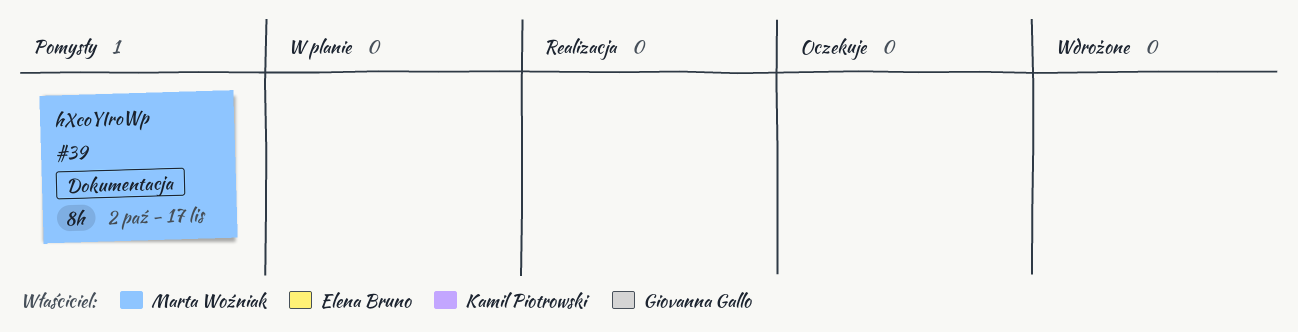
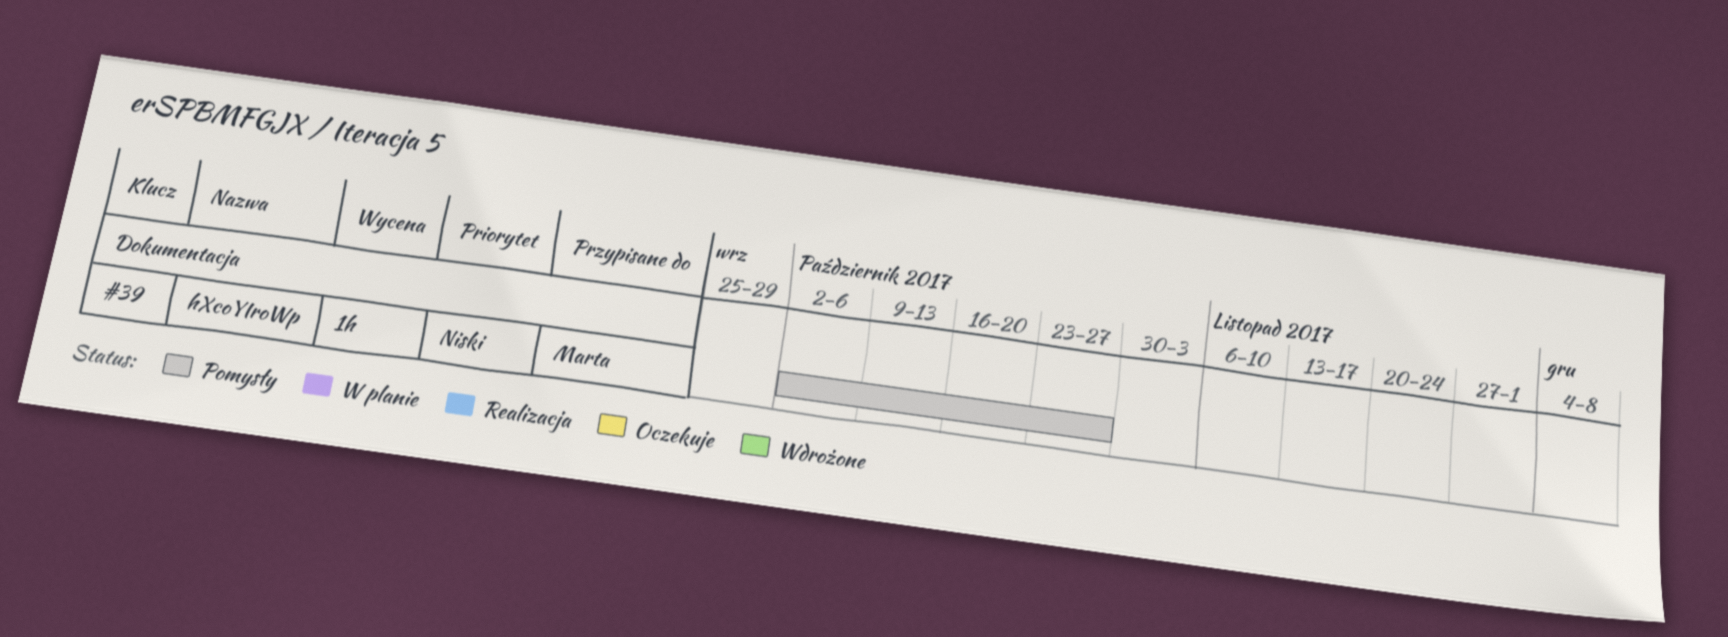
#39, estimate: 8h -> 1h
#39, due: Nov 17 -> Oct 27

